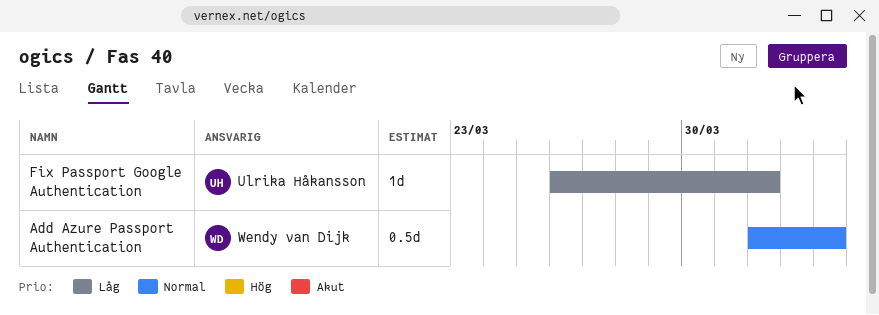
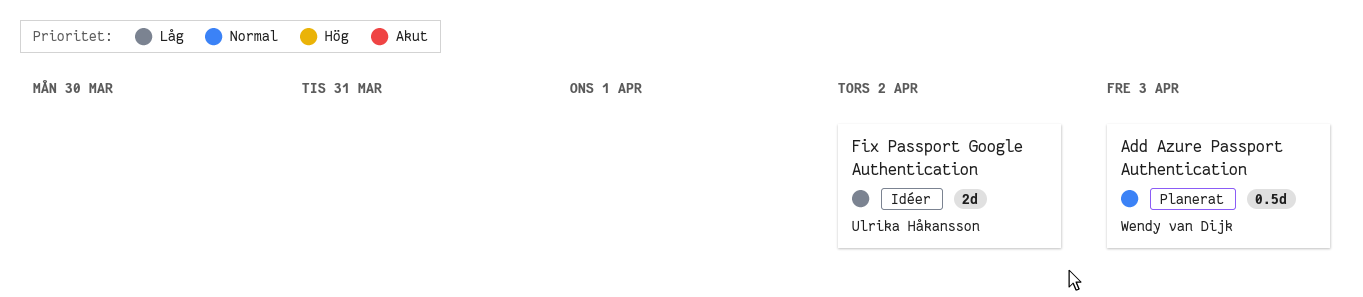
Fix Passport Google Authentication, estimate: 1d -> 2d
Fix Passport Google Authentication, due: Apr 1 -> Apr 2

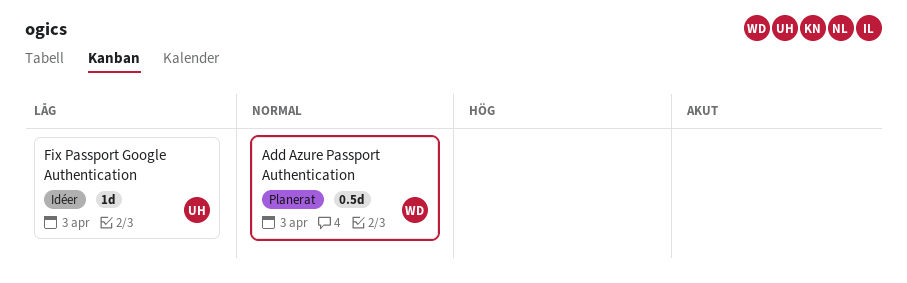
Fix Passport Google Authentication, estimate: 2d -> 1d
Fix Passport Google Authentication, due: Apr 2 -> Apr 3

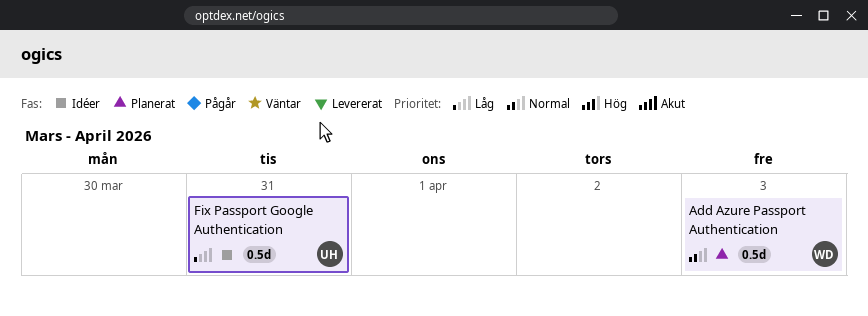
Fix Passport Google Authentication, estimate: 1d -> 0.5d
Fix Passport Google Authentication, due: Apr 3 -> Mar 31

